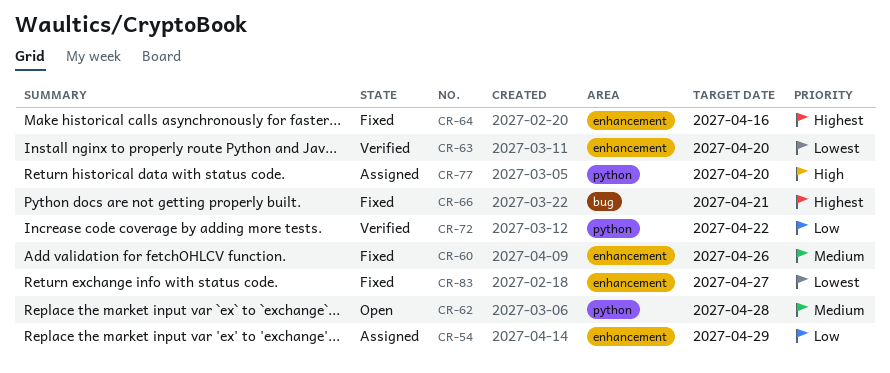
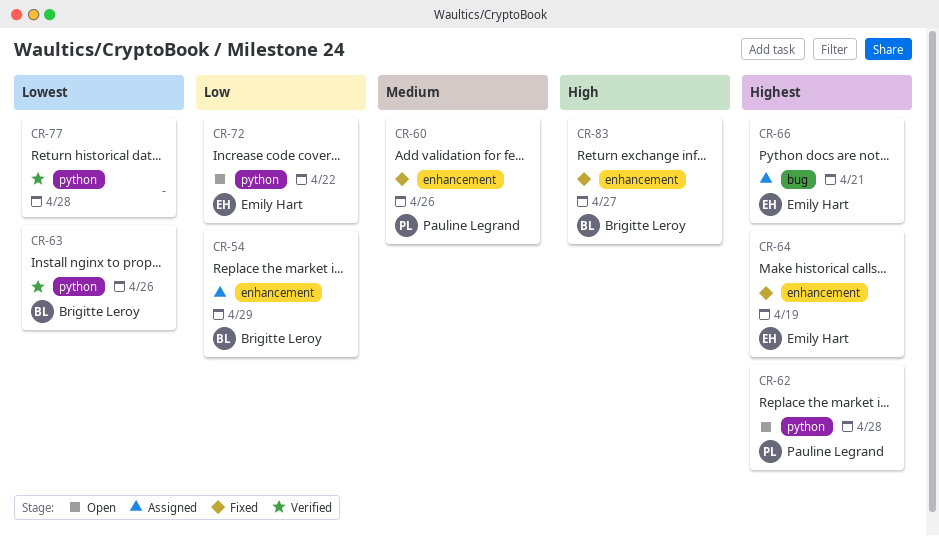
CR-62, priority: Medium -> Highest
CR-63, label: enhancement -> python
CR-63, due: Apr 20 -> Apr 26
CR-64, due: Apr 16 -> Apr 19
CR-66, status: Fixed -> Assigned
CR-72, status: Verified -> Open
CR-77, status: Assigned -> Verified
CR-77, priority: High -> Lowest
CR-77, due: Apr 20 -> Apr 28
CR-83, priority: Lowest -> High

